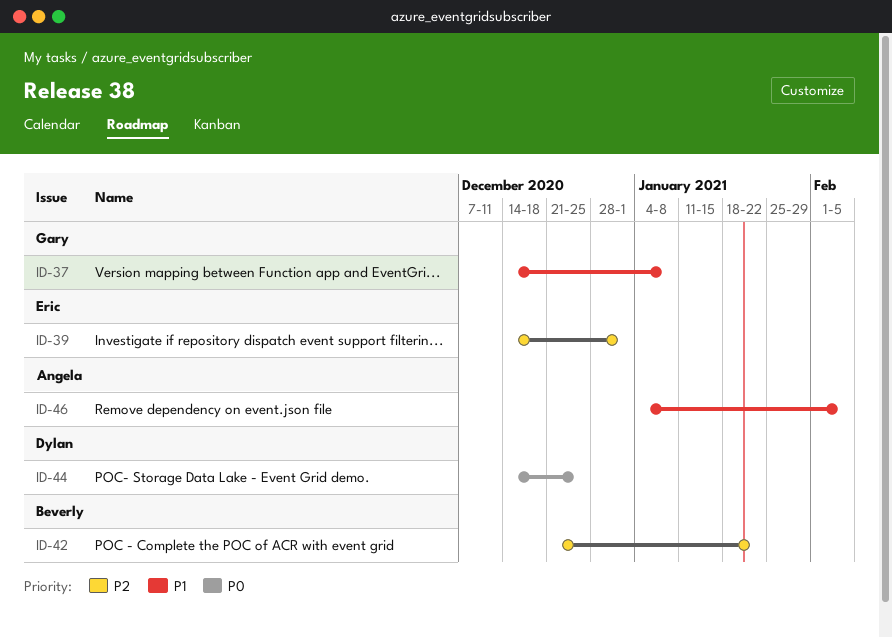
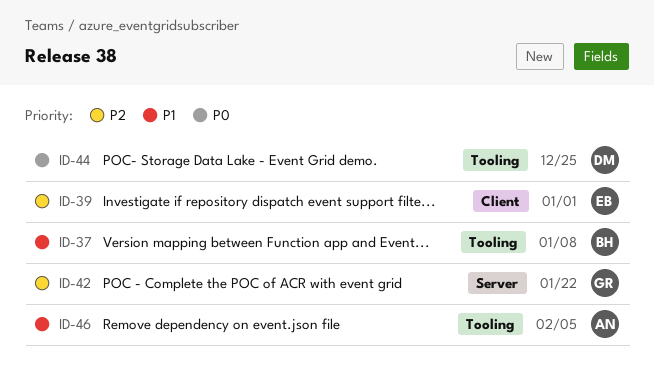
ID-37, owner: Gary -> Beverly
ID-42, owner: Beverly -> Gary

